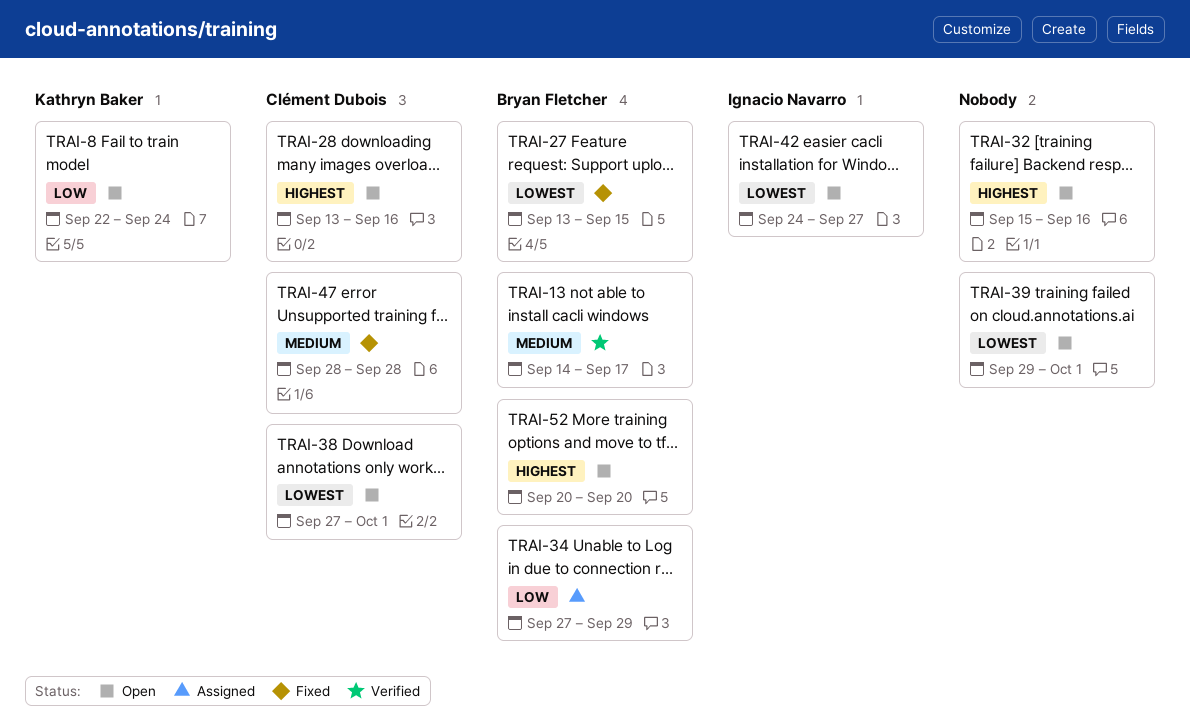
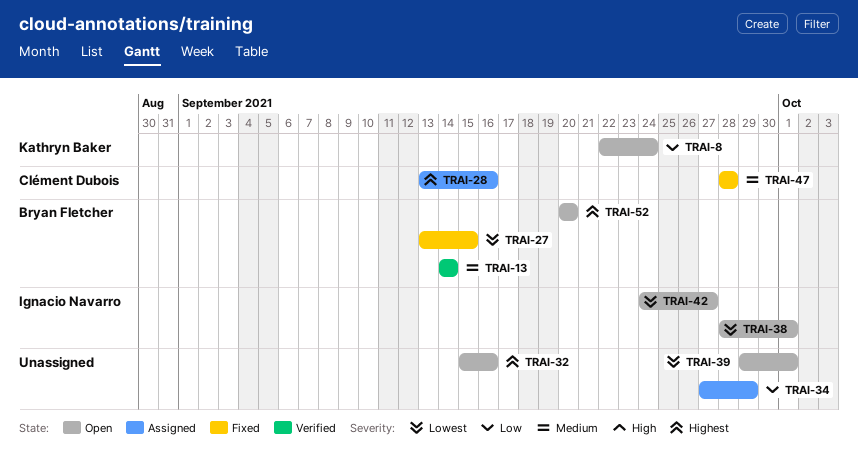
TRAI-13, due: Sep 17 -> Sep 14
TRAI-28, status: Open -> Assigned
TRAI-34, owner: Bryan Fletcher -> none
TRAI-38, owner: Clément Dubois -> Ignacio Navarro
TRAI-38, start: Sep 27 -> Sep 28

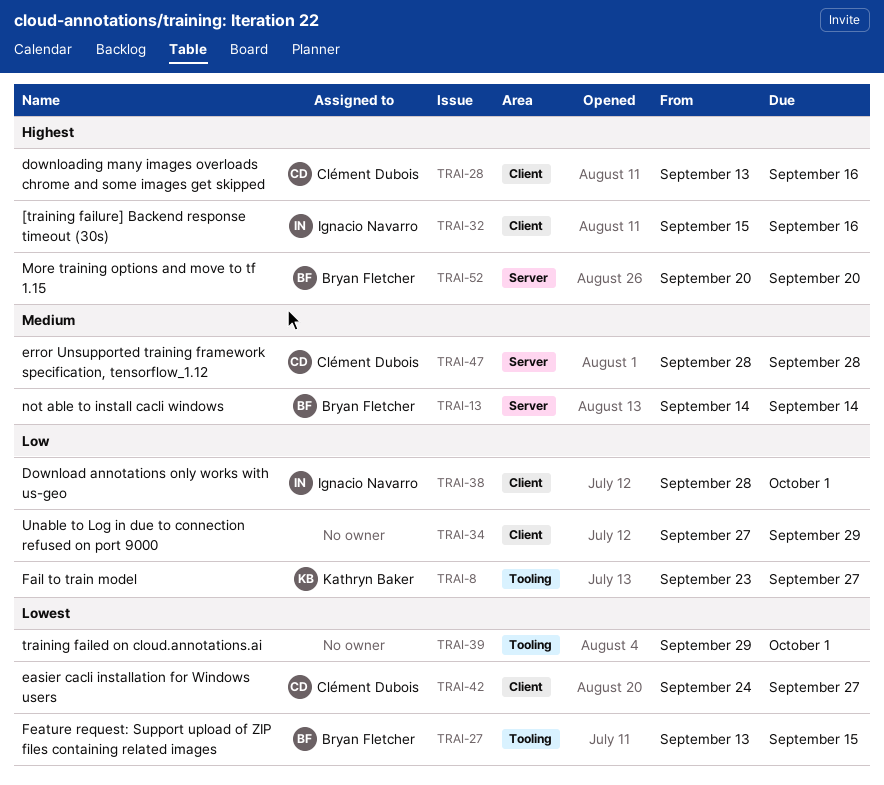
TRAI-8, start: Sep 22 -> Sep 23
TRAI-8, due: Sep 24 -> Sep 27
TRAI-32, owner: none -> Ignacio Navarro
TRAI-38, priority: Lowest -> Low
TRAI-42, owner: Ignacio Navarro -> Clément Dubois

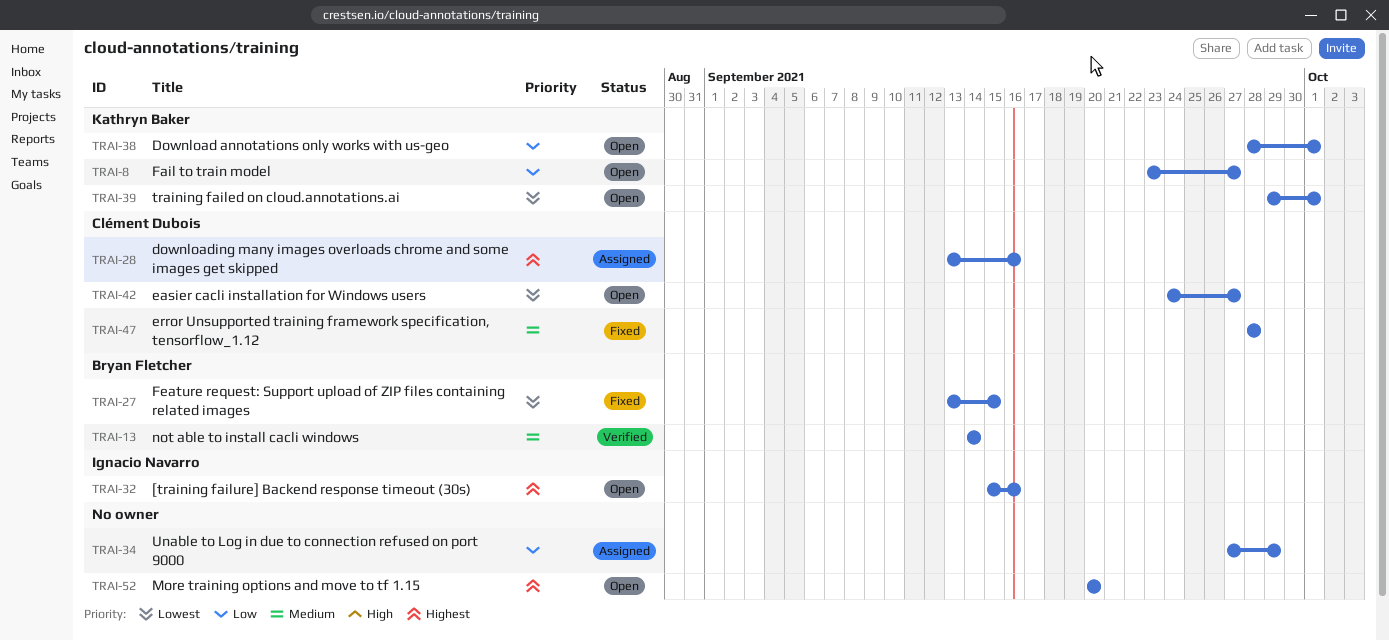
TRAI-38, owner: Ignacio Navarro -> Kathryn Baker
TRAI-39, owner: none -> Kathryn Baker
TRAI-52, owner: Bryan Fletcher -> none

